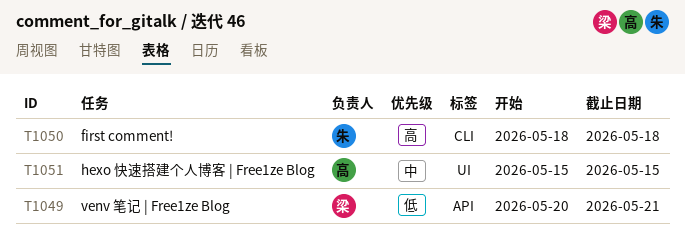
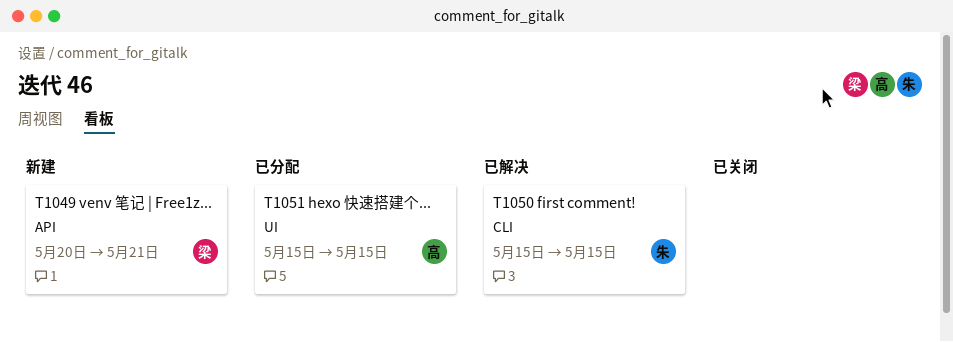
T1050, start: May 18 -> May 15
T1050, due: May 18 -> May 15

